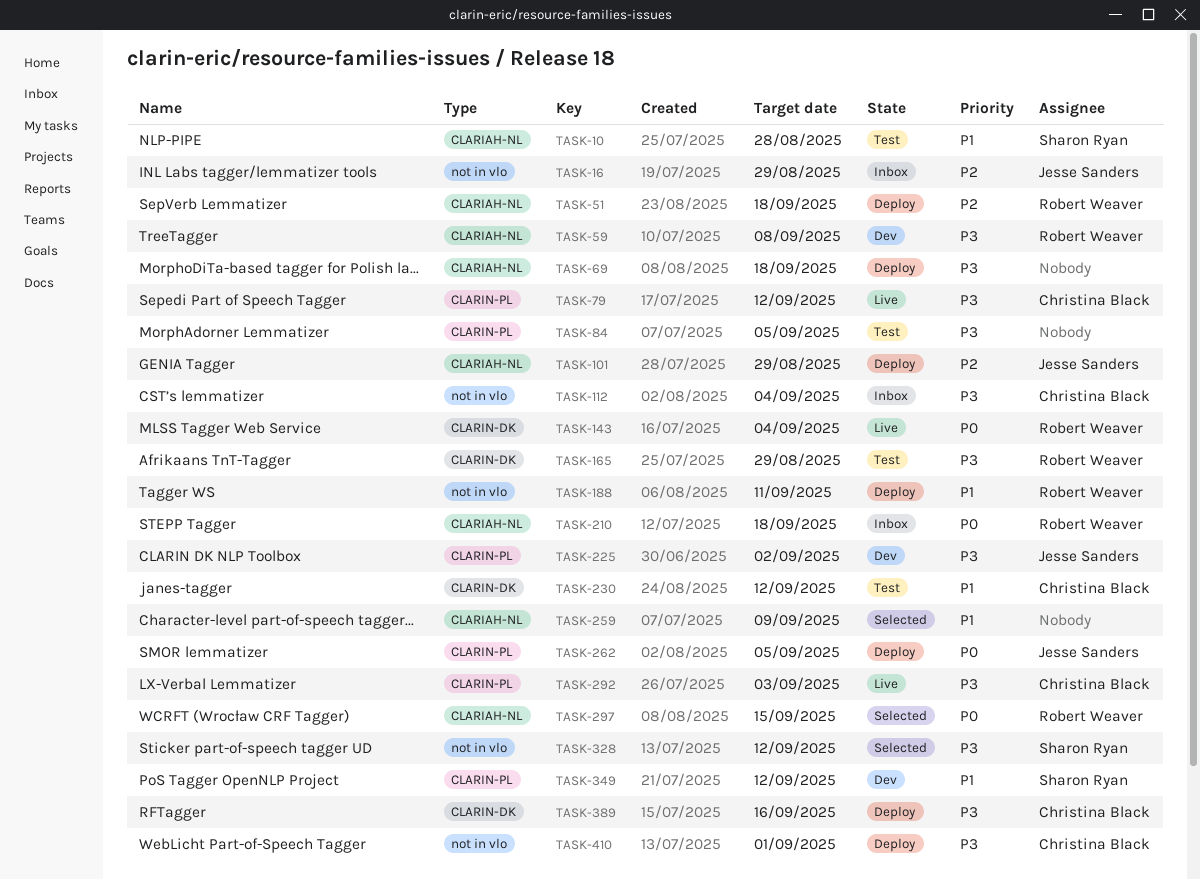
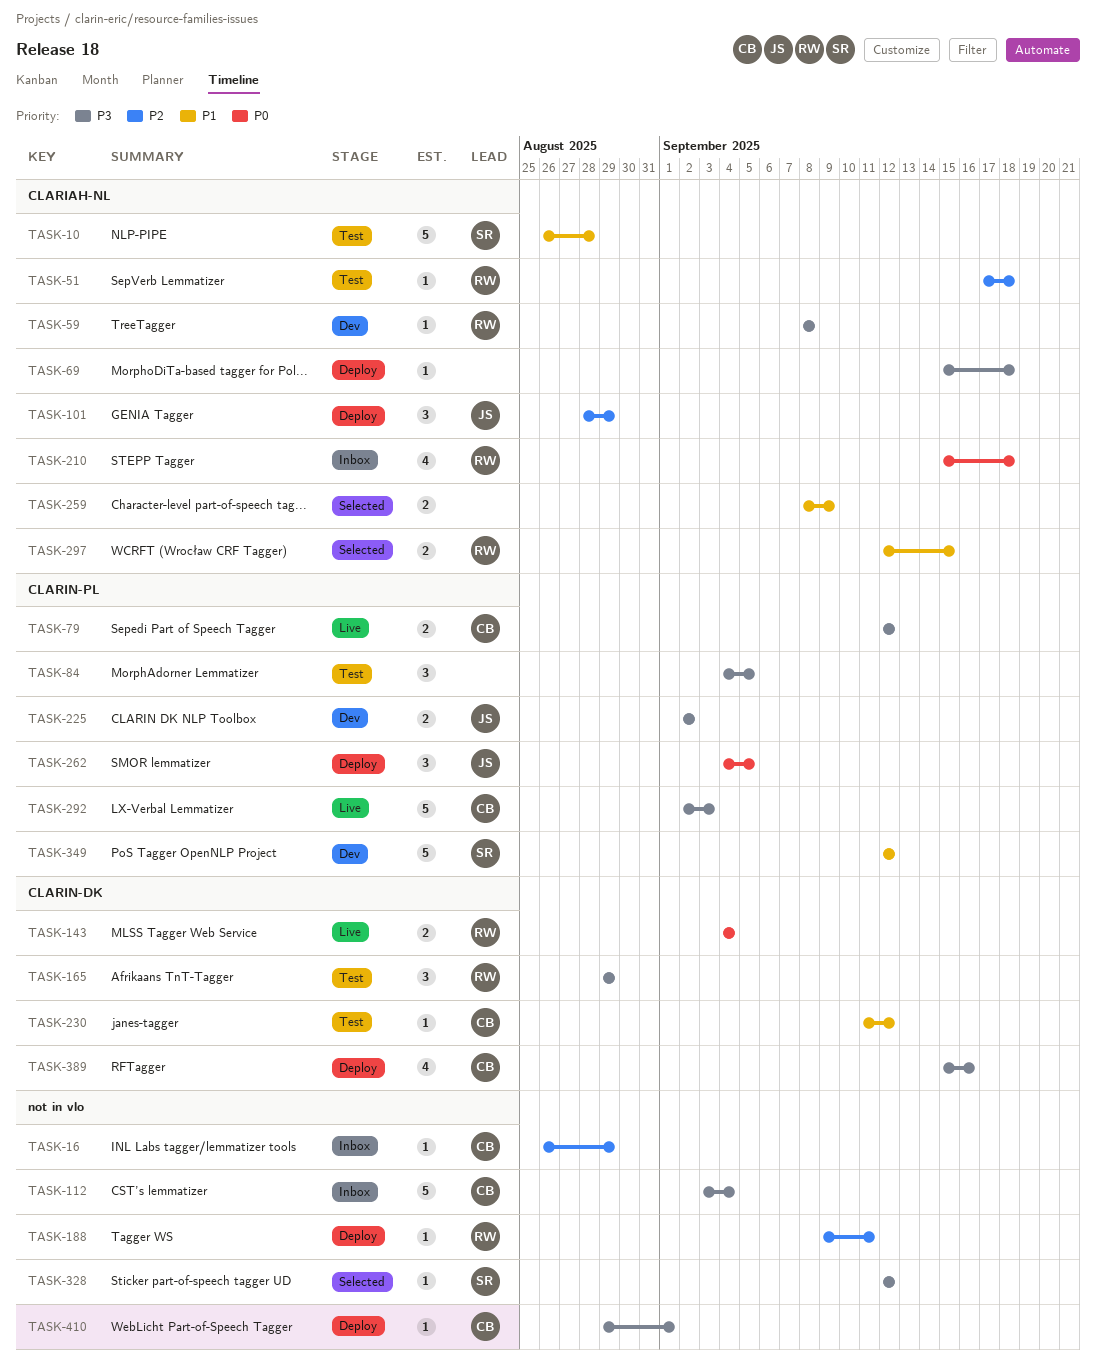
TASK-16, owner: Jesse Sanders -> Christina Black
TASK-51, status: Deploy -> Test
TASK-188, priority: P1 -> P2
TASK-297, priority: P0 -> P1

